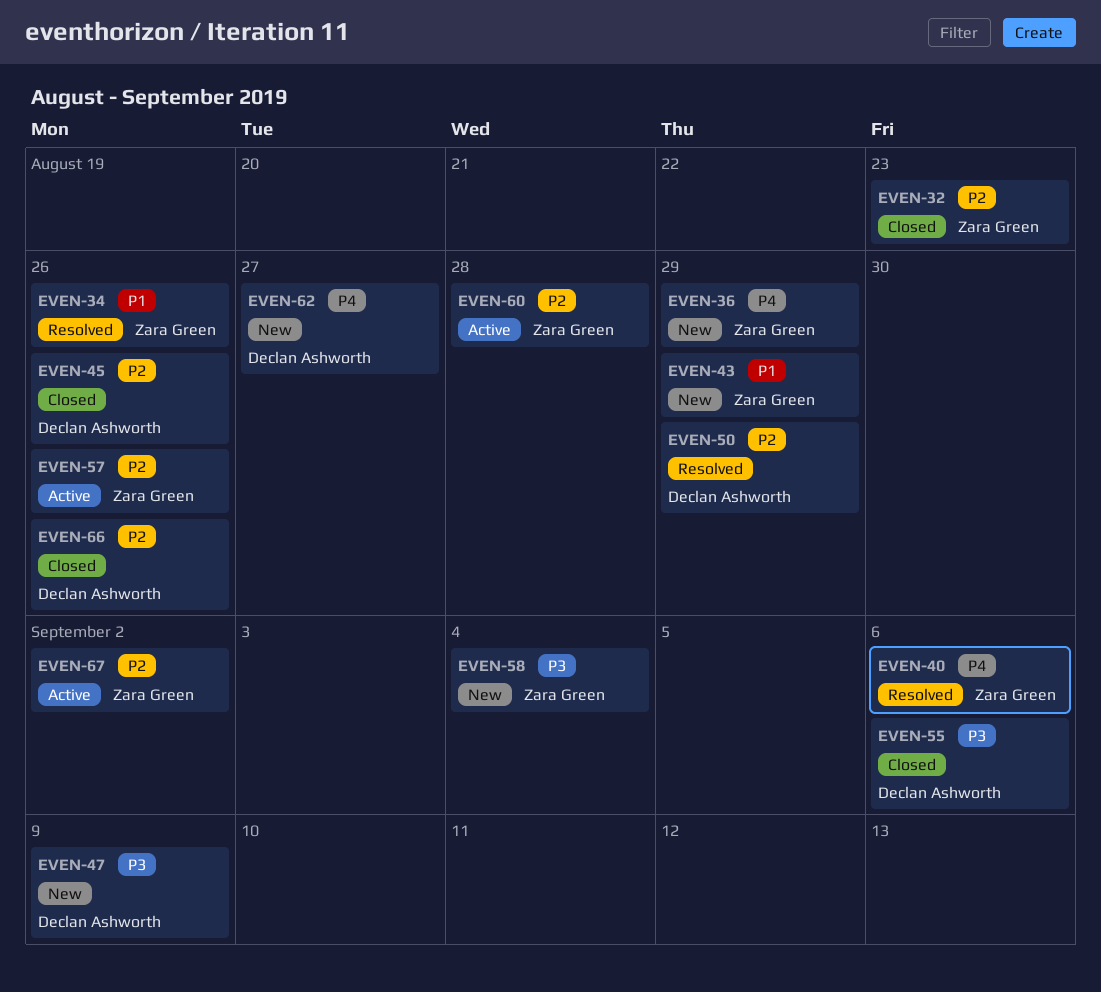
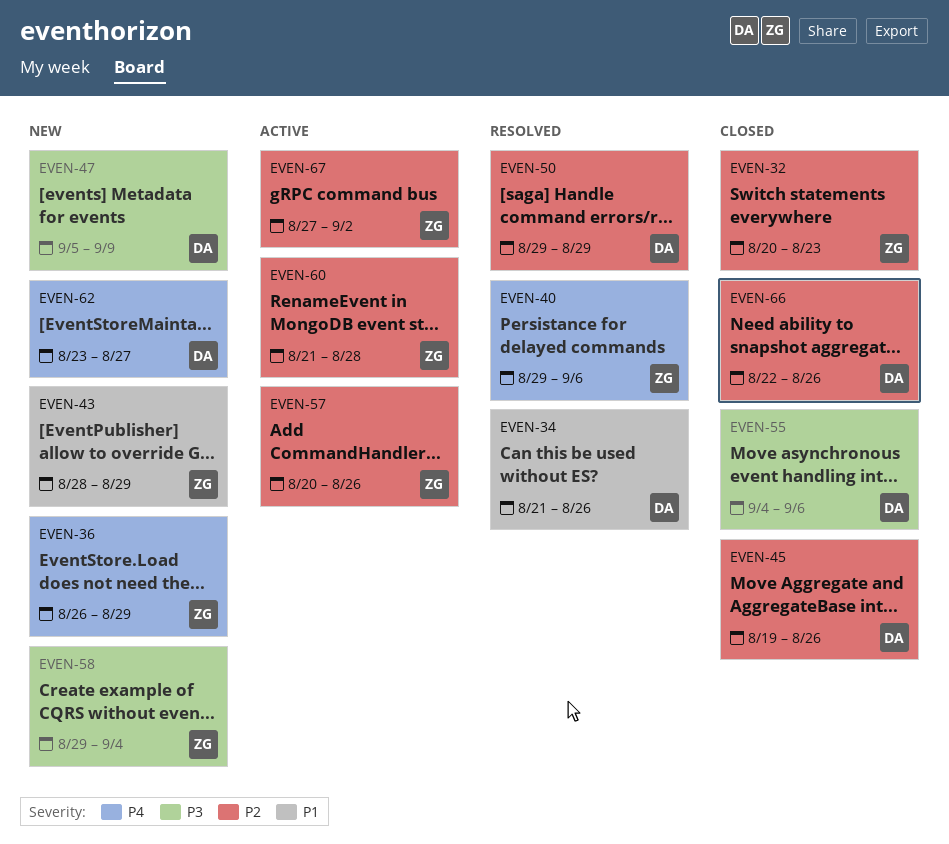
EVEN-34, owner: Zara Green -> Declan Ashworth

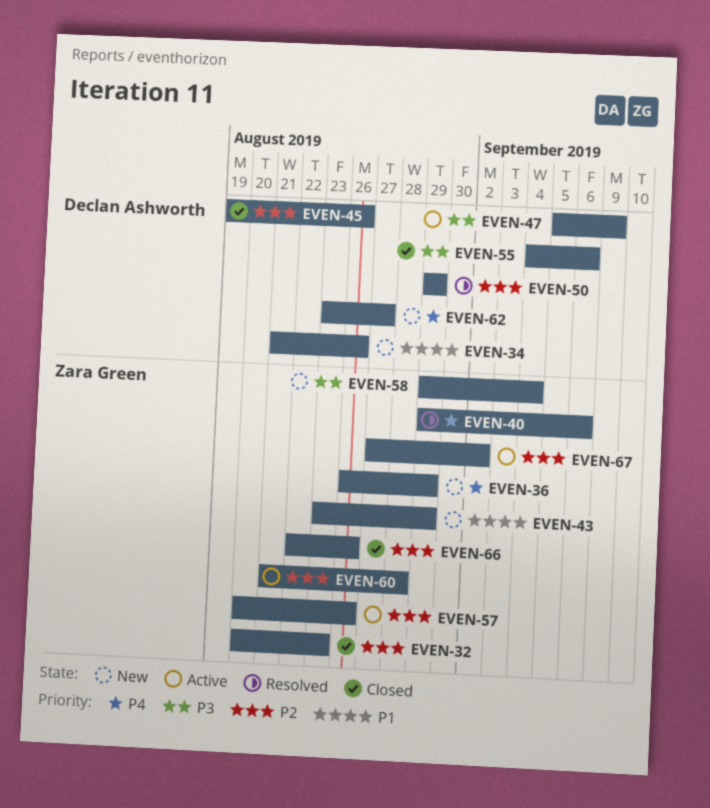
EVEN-34, status: Resolved -> New
EVEN-43, start: Aug 28 -> Aug 23
EVEN-47, status: New -> Active
EVEN-66, owner: Declan Ashworth -> Zara Green

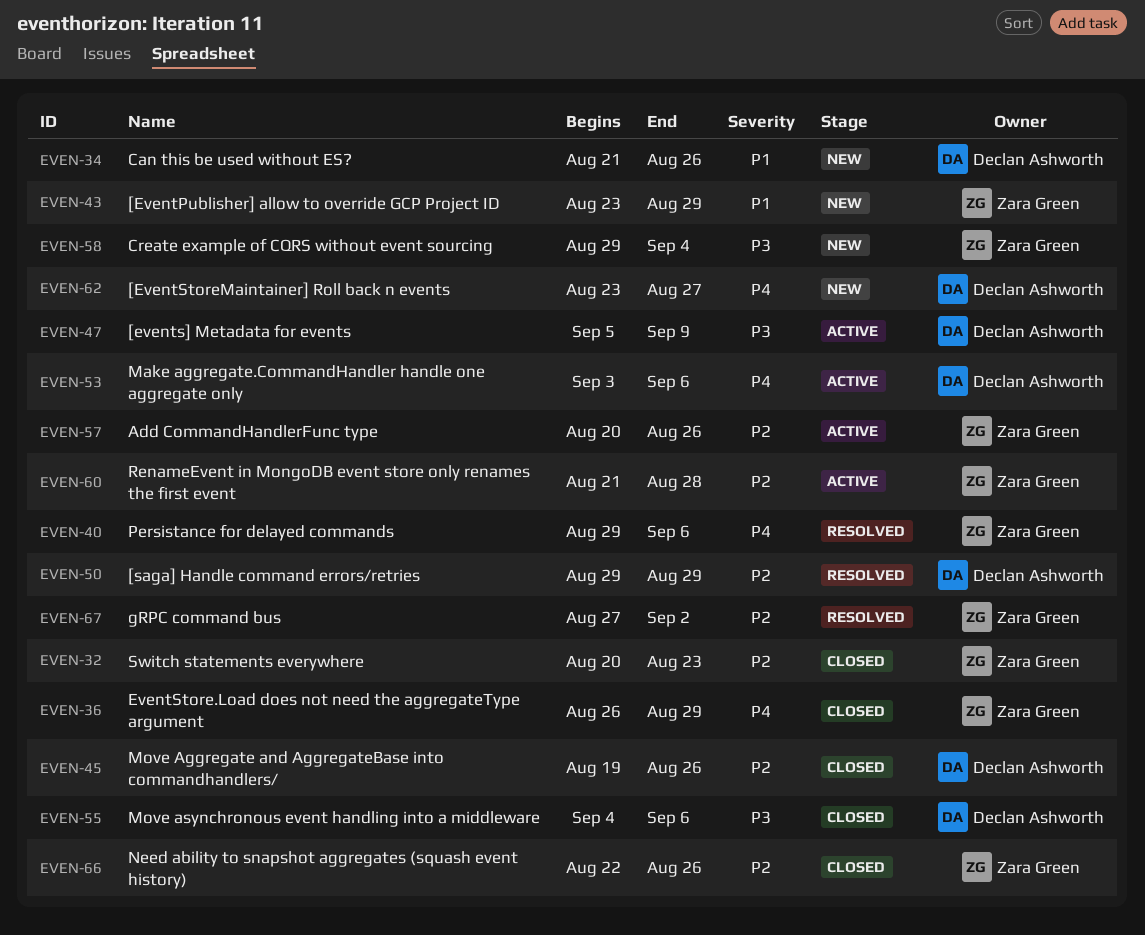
EVEN-36, status: New -> Closed
EVEN-53: none -> present
EVEN-67, status: Active -> Resolved

